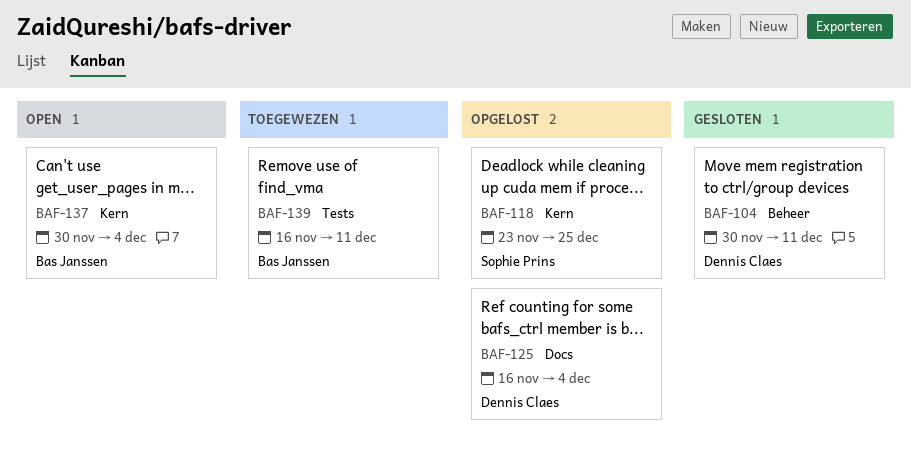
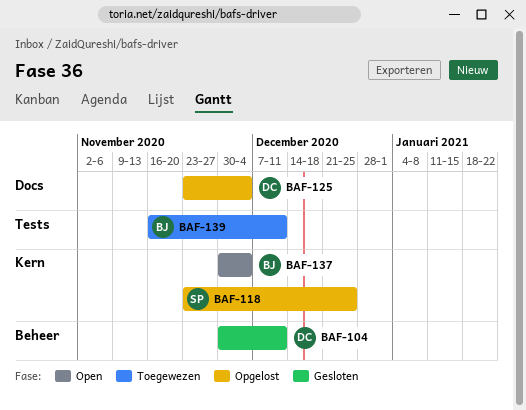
BAF-125, start: Nov 16 -> Nov 23

